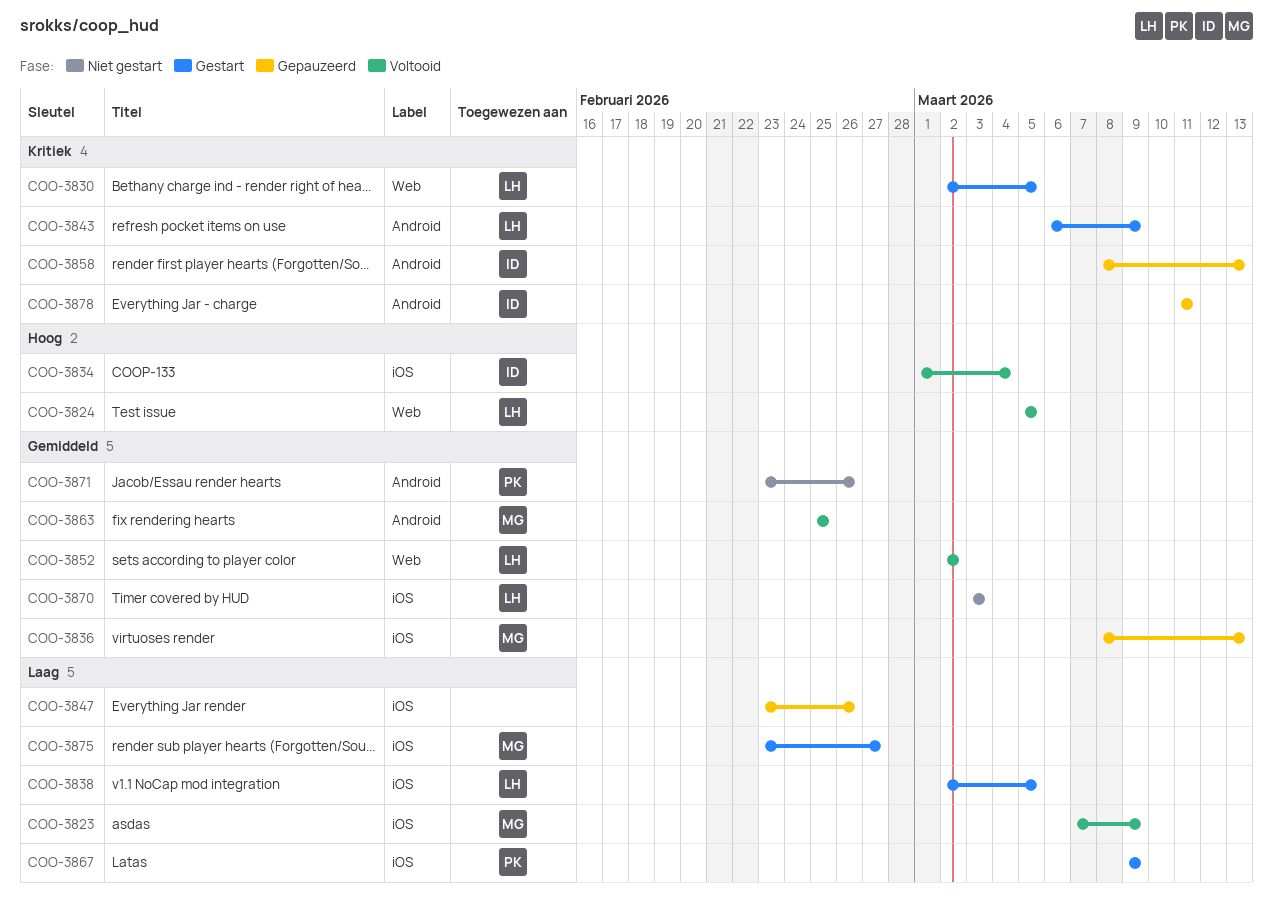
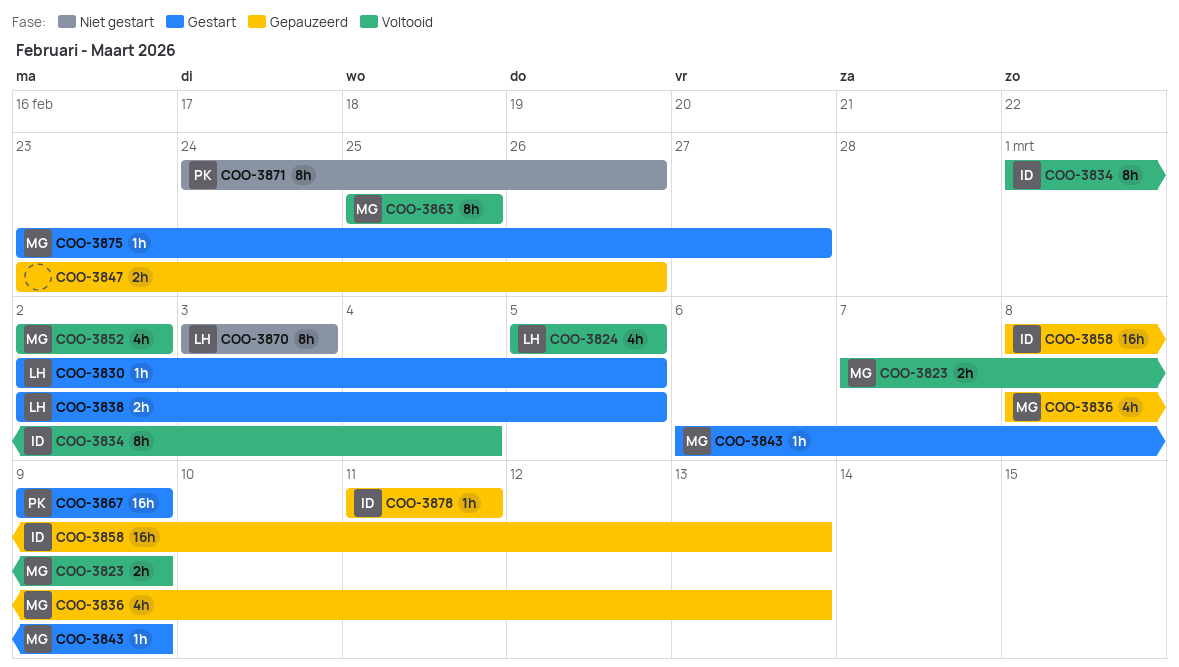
COO-3843, owner: LH -> MG
COO-3852, owner: LH -> MG
COO-3871, start: Feb 23 -> Feb 24

